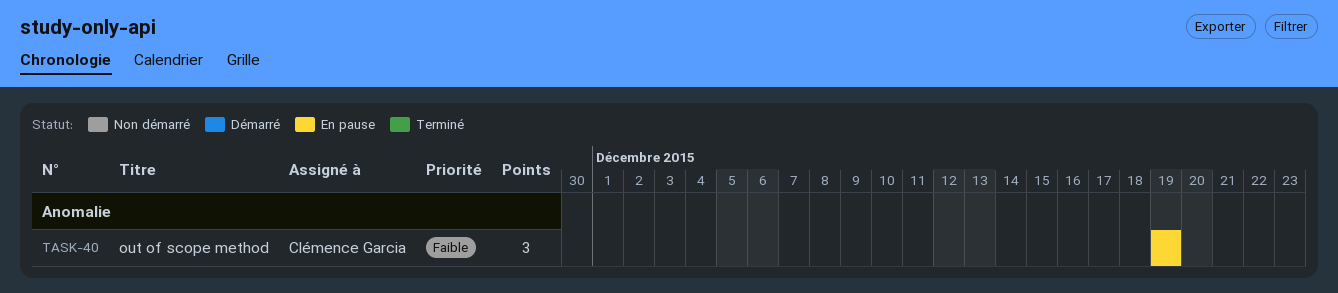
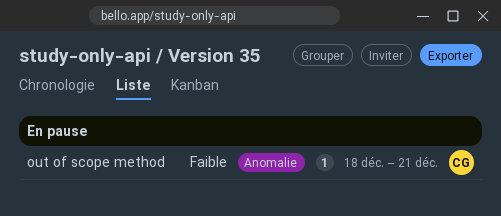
out of scope method, estimate: 3 -> 1
out of scope method, start: Dec 19 -> Dec 18
out of scope method, due: Dec 19 -> Dec 21

